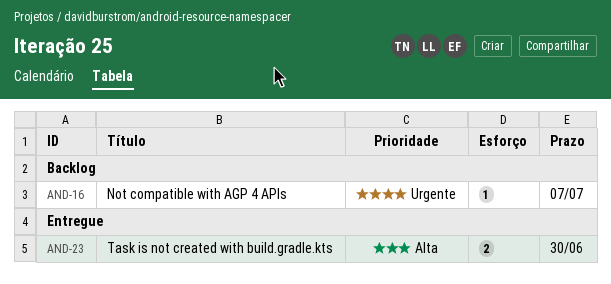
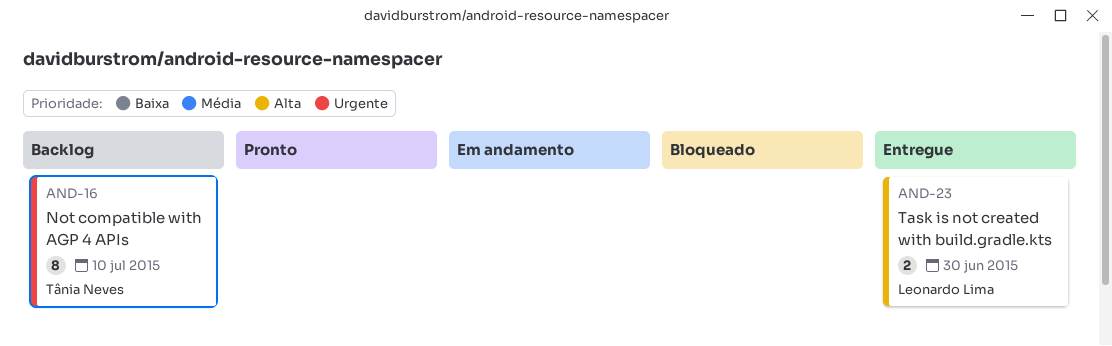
AND-16, estimate: 1 -> 8
AND-16, due: Jul 7 -> Jul 10

